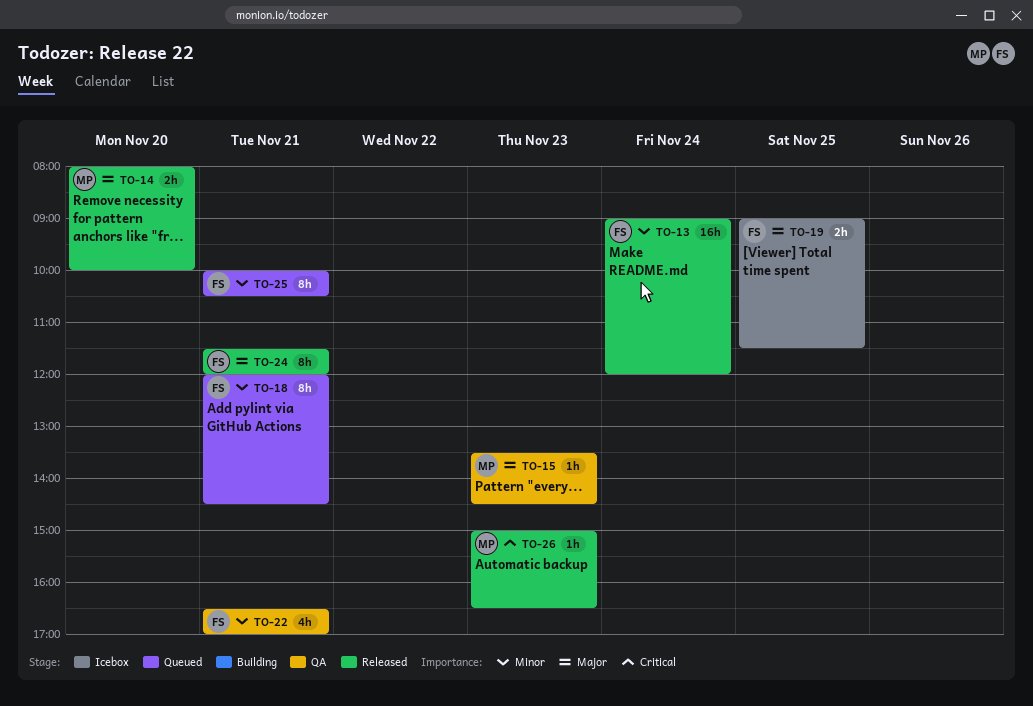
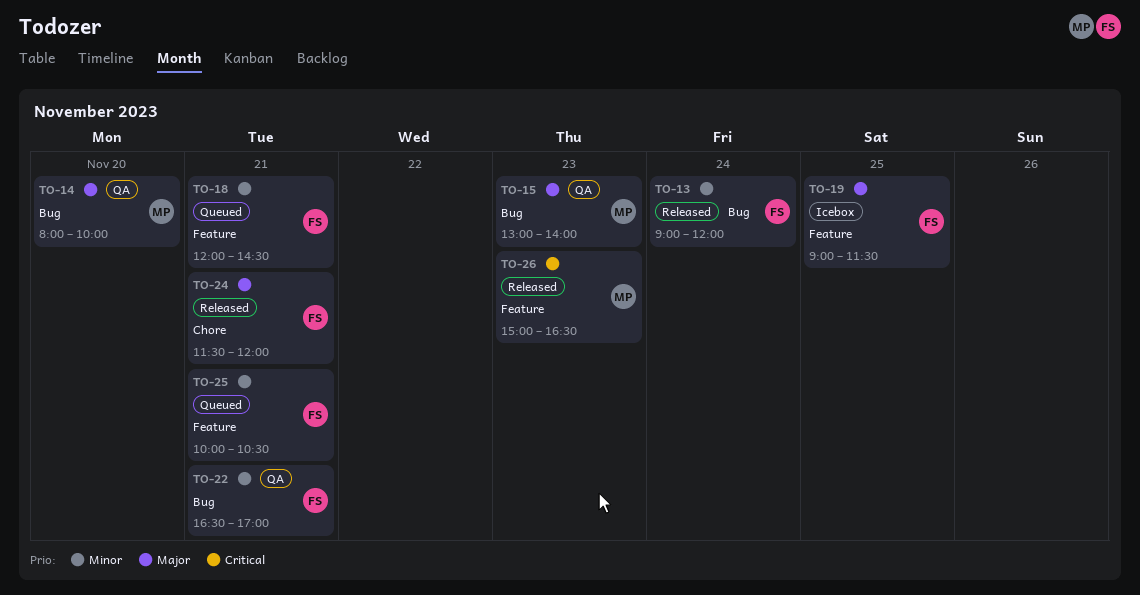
TO-14, status: Released -> QA
TO-15, begins: 13:30 -> 13:00
TO-15, ends: 14:30 -> 14:00

